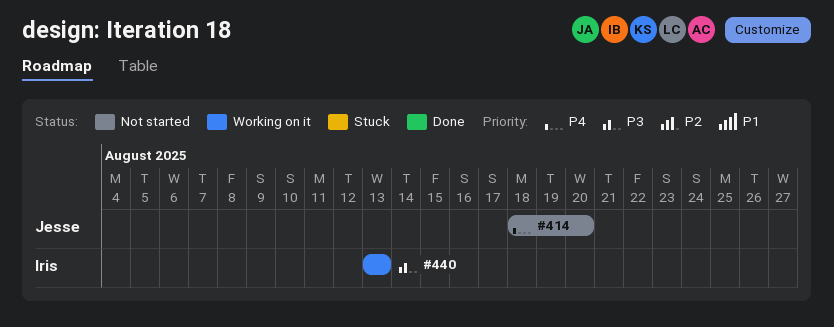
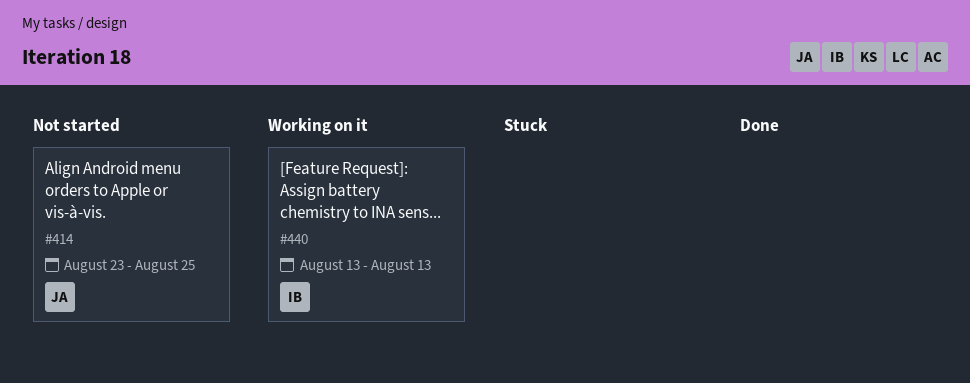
#414, start: Aug 18 -> Aug 23
#414, due: Aug 20 -> Aug 25

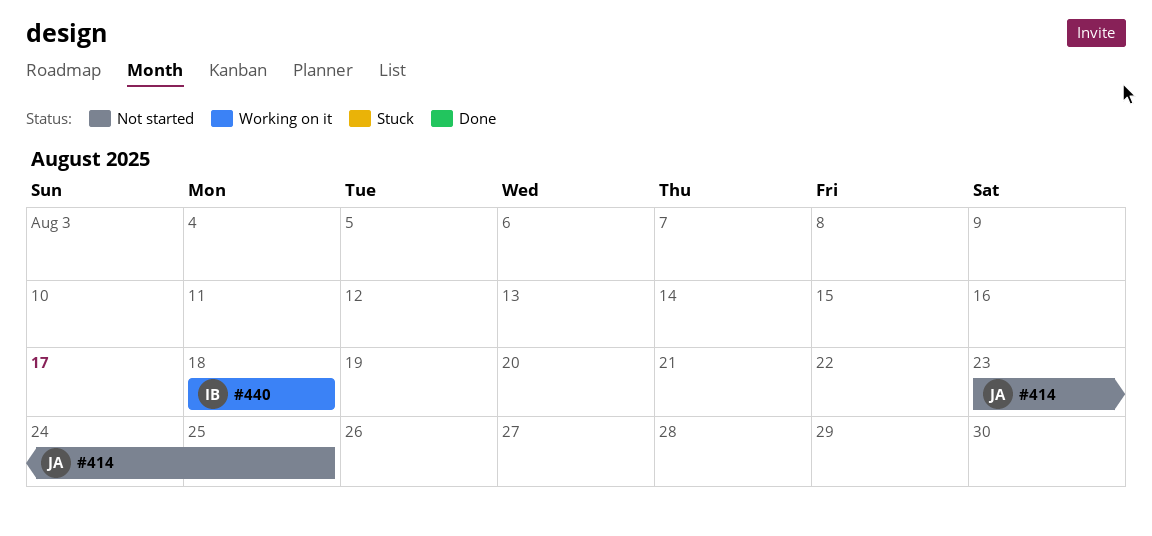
#440, start: Aug 13 -> Aug 18
#440, due: Aug 13 -> Aug 18

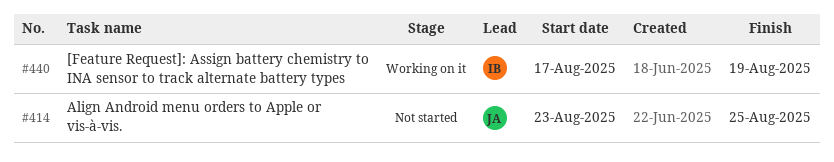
#440, start: Aug 18 -> Aug 17
#440, due: Aug 18 -> Aug 19

